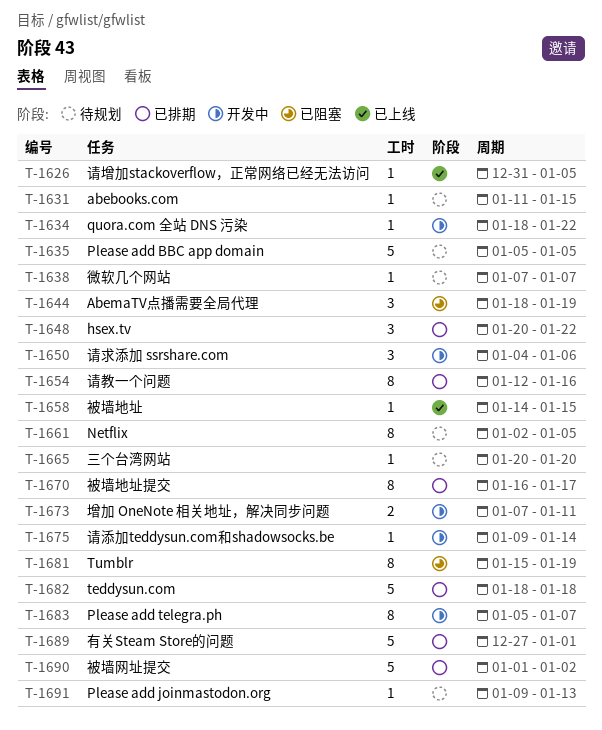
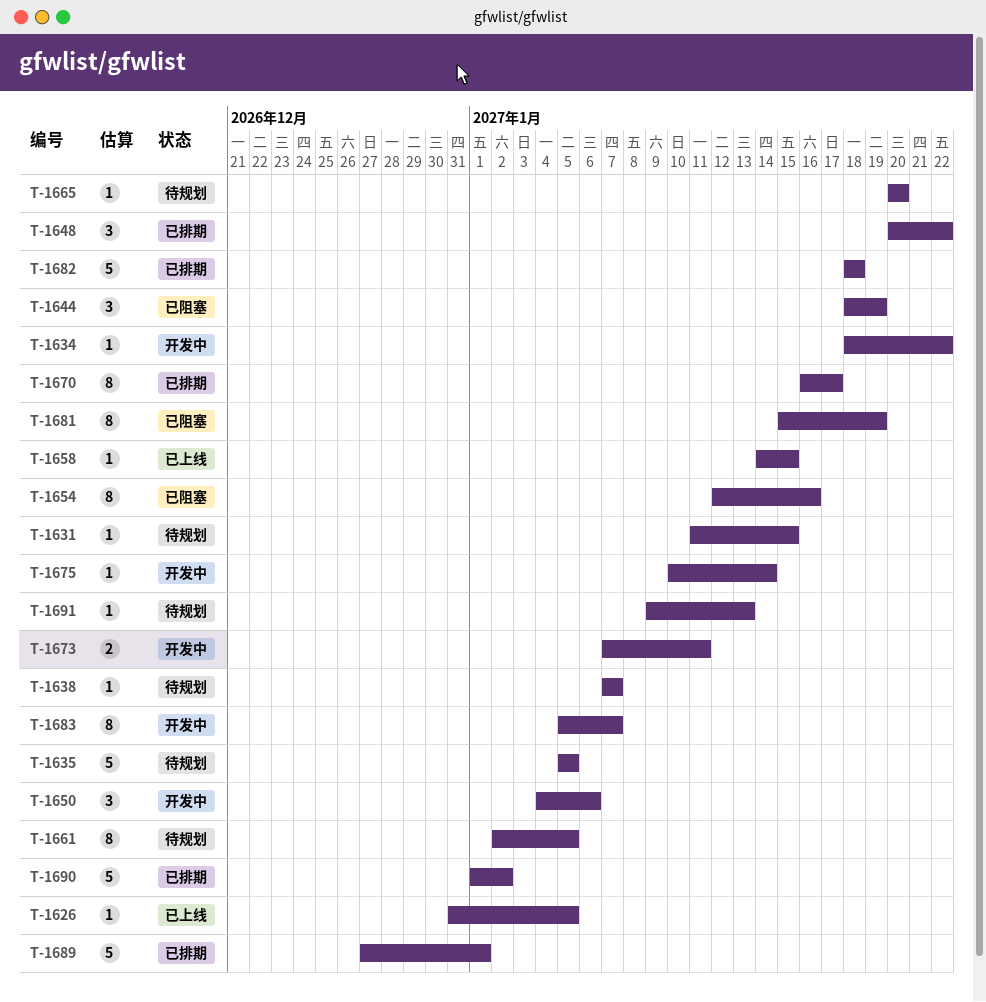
T-1654, status: 已排期 -> 已阻塞
T-1675, start: Jan 9 -> Jan 10

